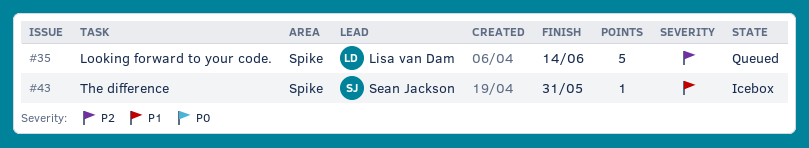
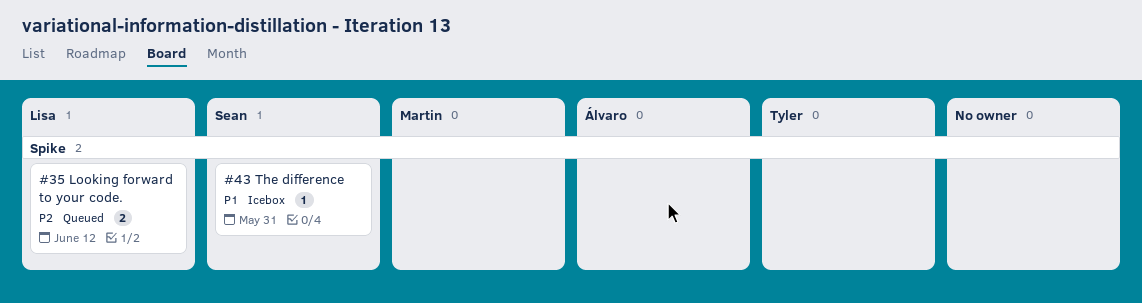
#35, estimate: 5 -> 2
#35, due: Jun 14 -> Jun 12

